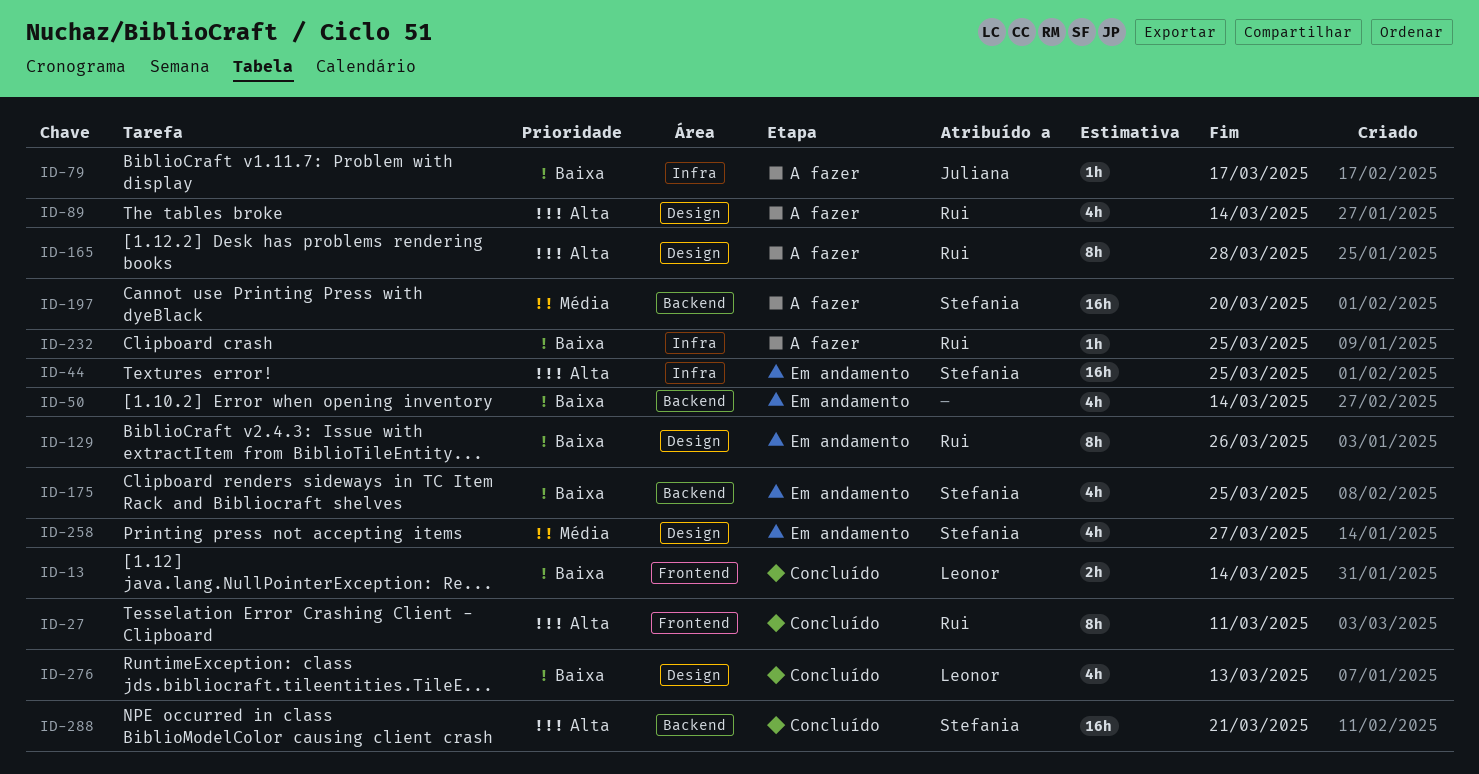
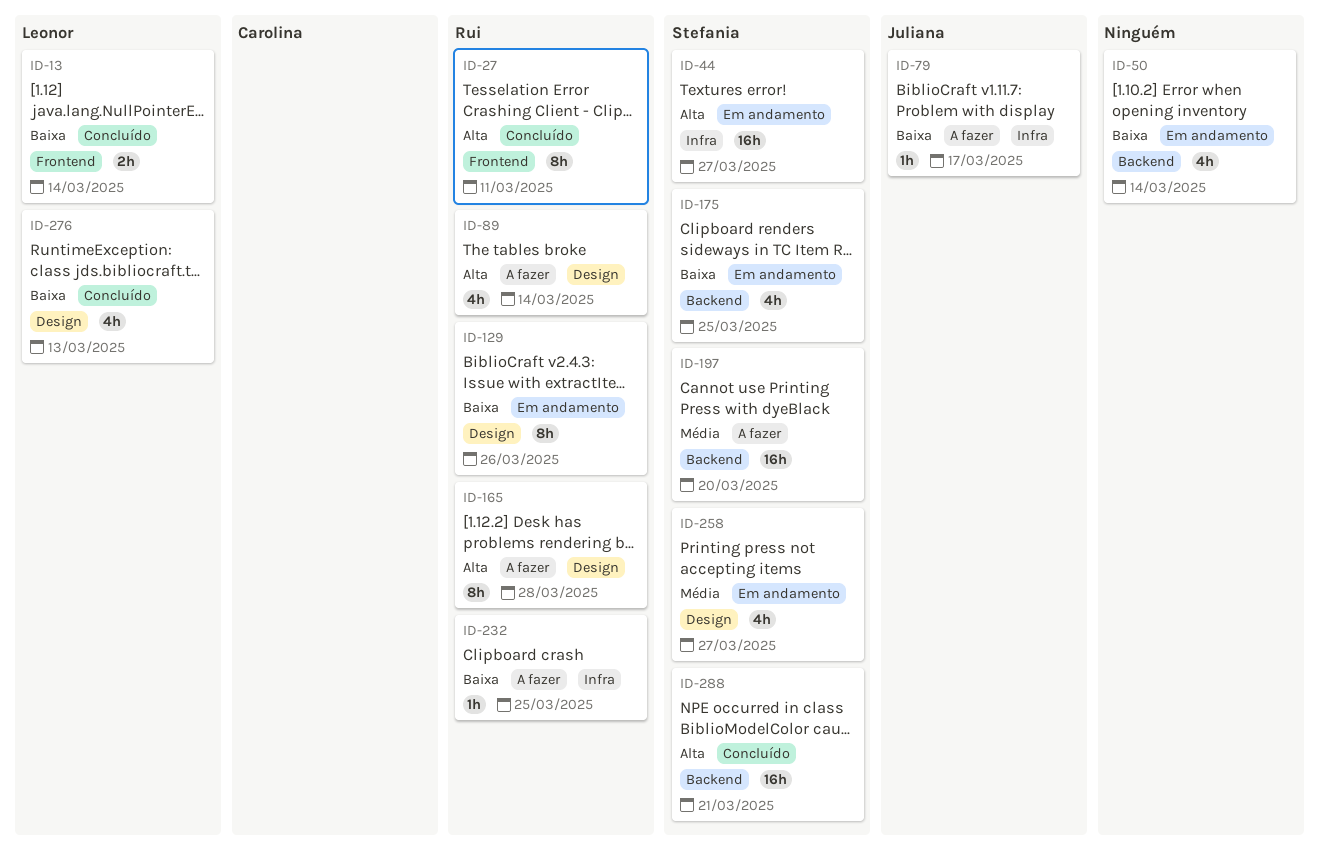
ID-44, due: Mar 25 -> Mar 27

